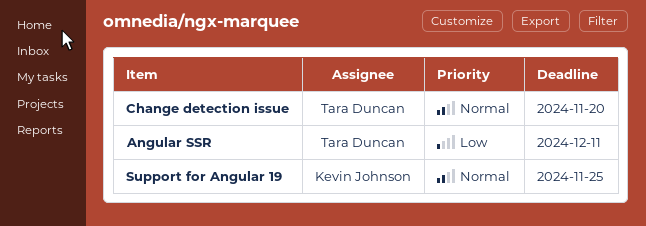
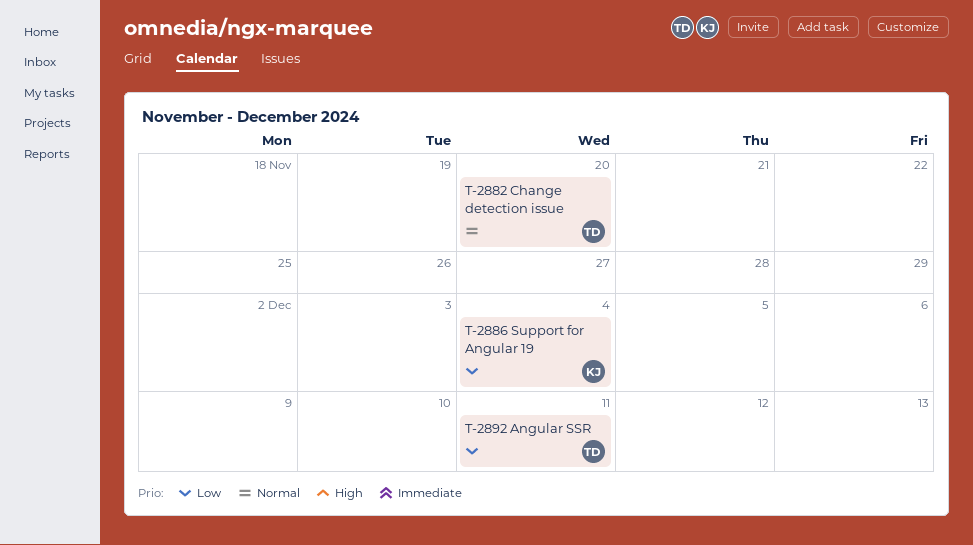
Support for Angular 19, priority: Normal -> Low
Support for Angular 19, due: Nov 25 -> Dec 4

